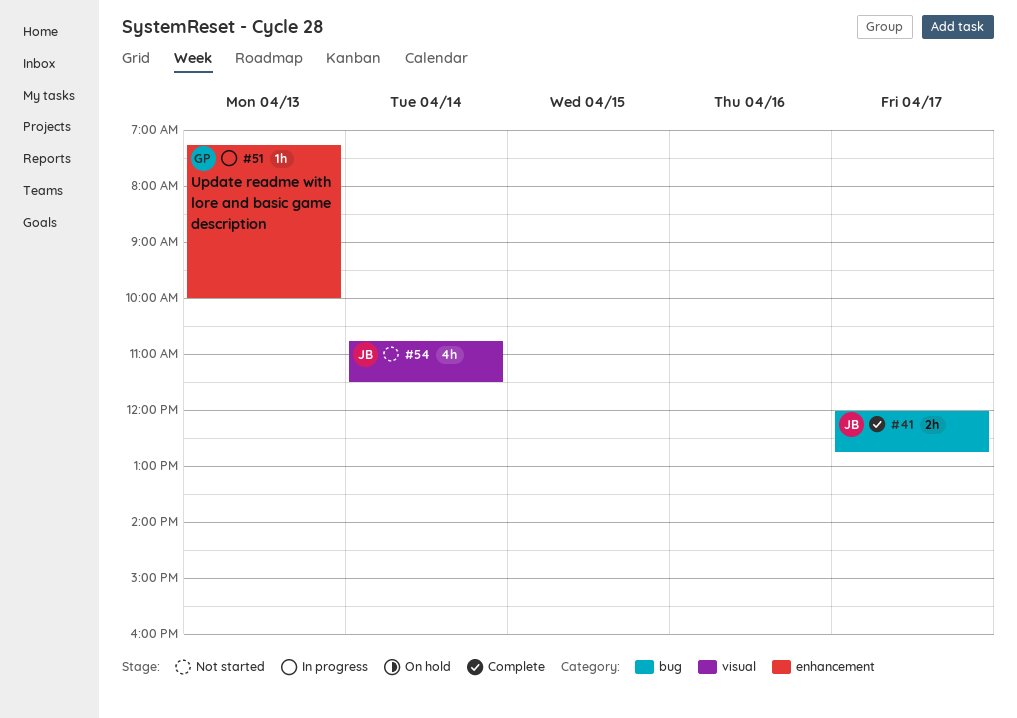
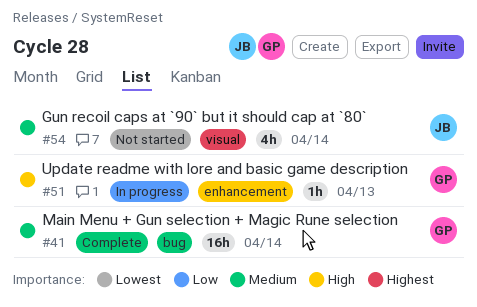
#41, owner: JB -> GP
#41, estimate: 2h -> 16h
#41, day: Apr 17 -> Apr 14

